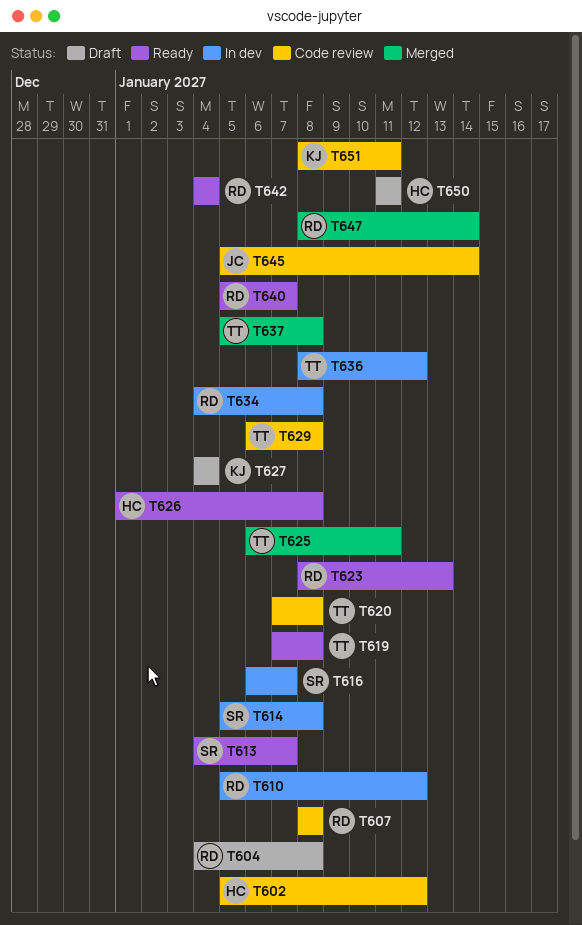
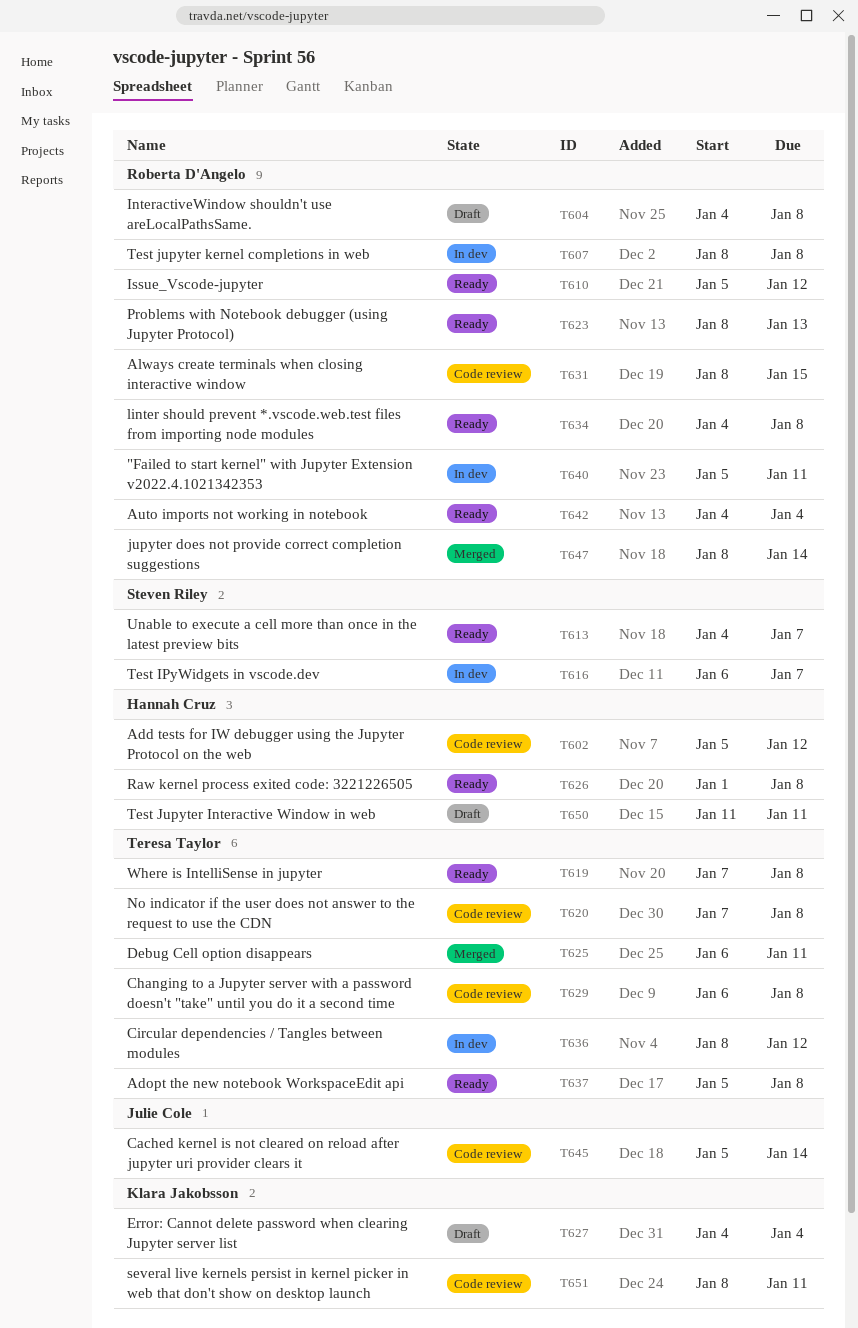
T607, status: Code review -> In dev
T610, status: In dev -> Ready
T614: present -> none
T631: none -> present
T634, status: In dev -> Ready
T637, status: Merged -> Ready
T640, status: Ready -> In dev
T640, due: Jan 7 -> Jan 11

